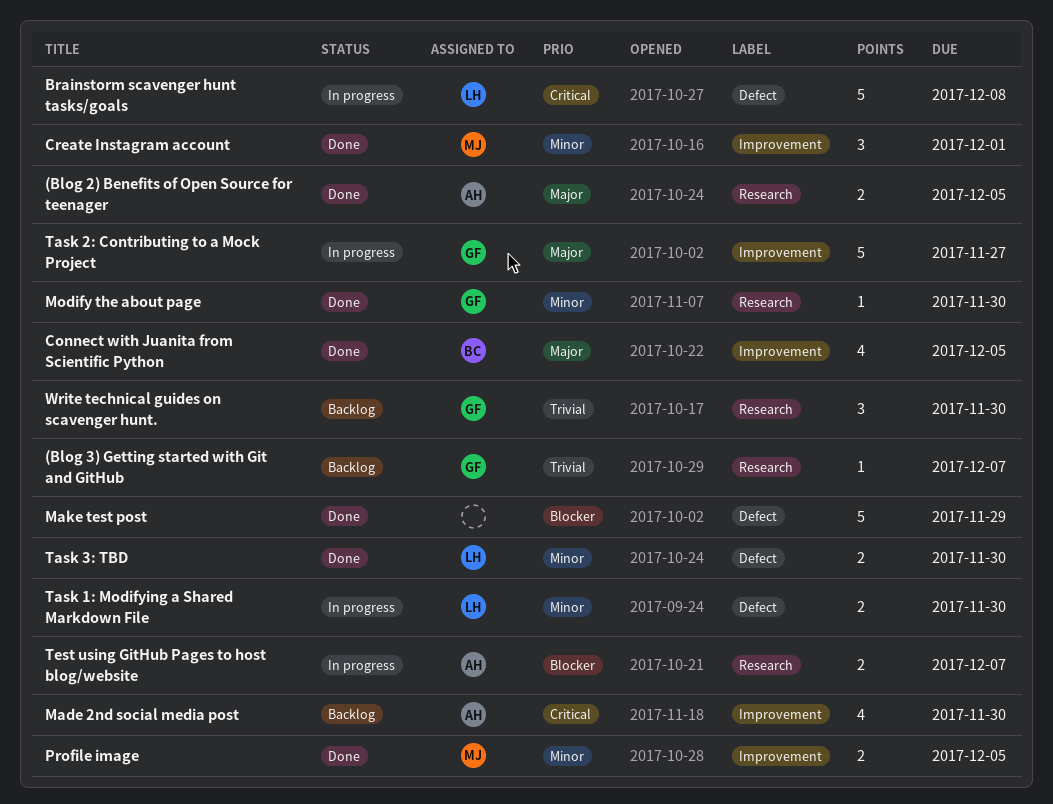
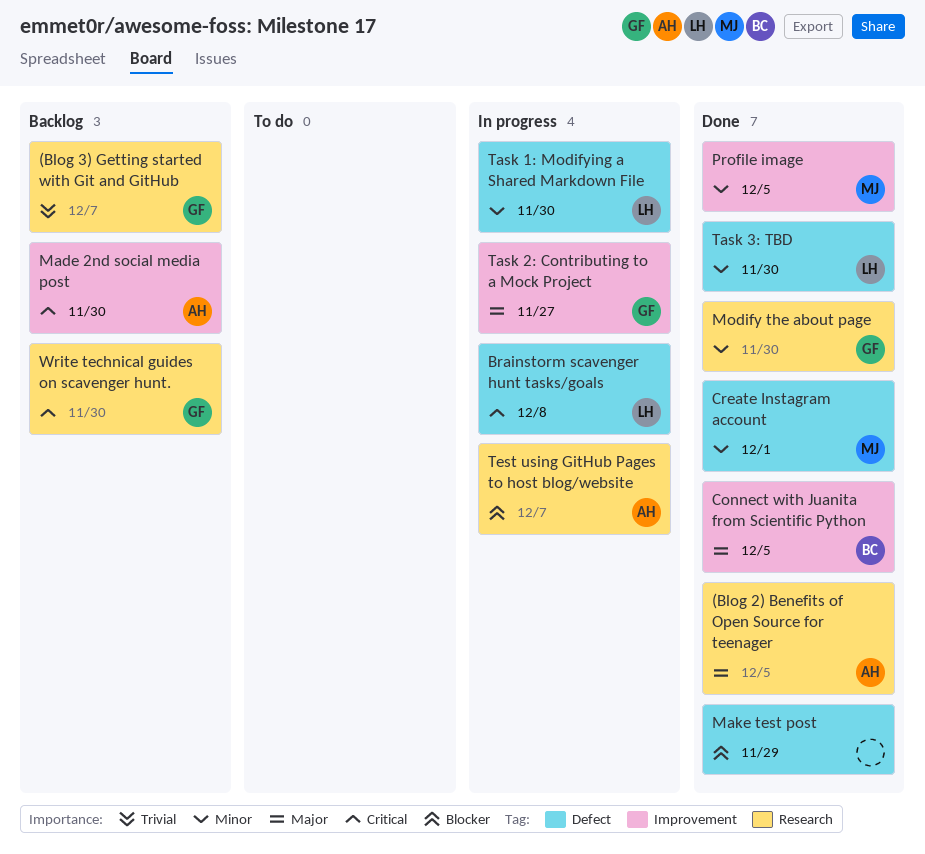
Create Instagram account, label: Improvement -> Defect
Write technical guides on scavenger hunt., priority: Trivial -> Critical

